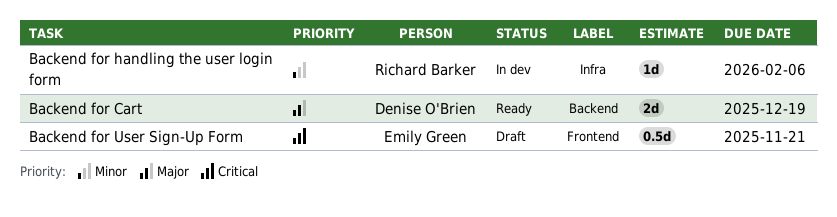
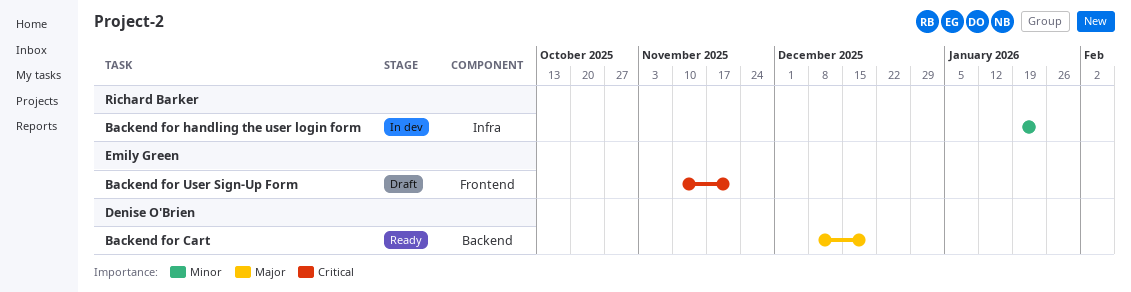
Backend for handling the user login form, due: Feb 6 -> Jan 23

